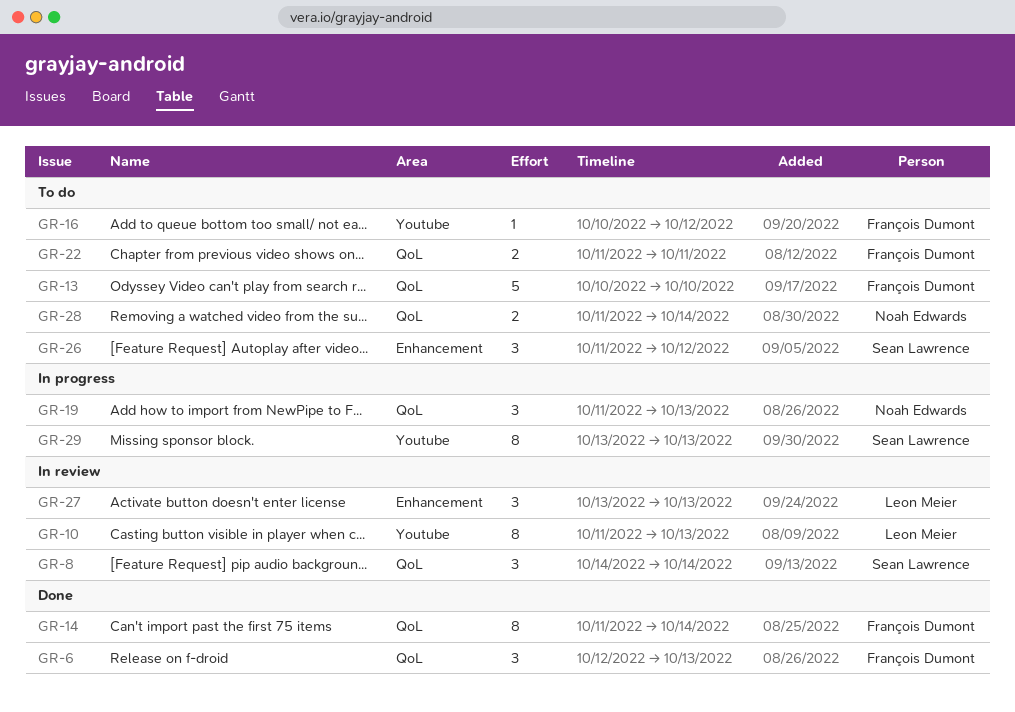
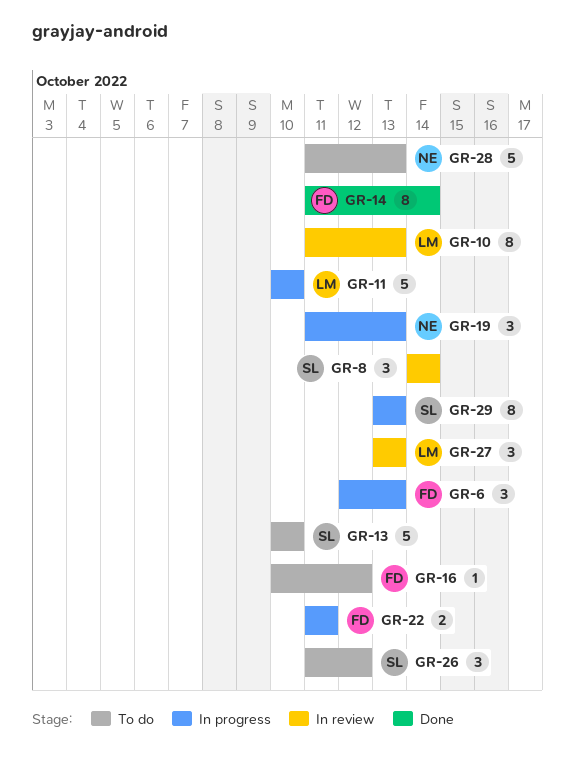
GR-6, status: Done -> In progress
GR-11: none -> present
GR-13, owner: François Dumont -> Sean Lawrence
GR-22, status: To do -> In progress
GR-28, estimate: 2 -> 5
GR-28, due: Oct 14 -> Oct 13

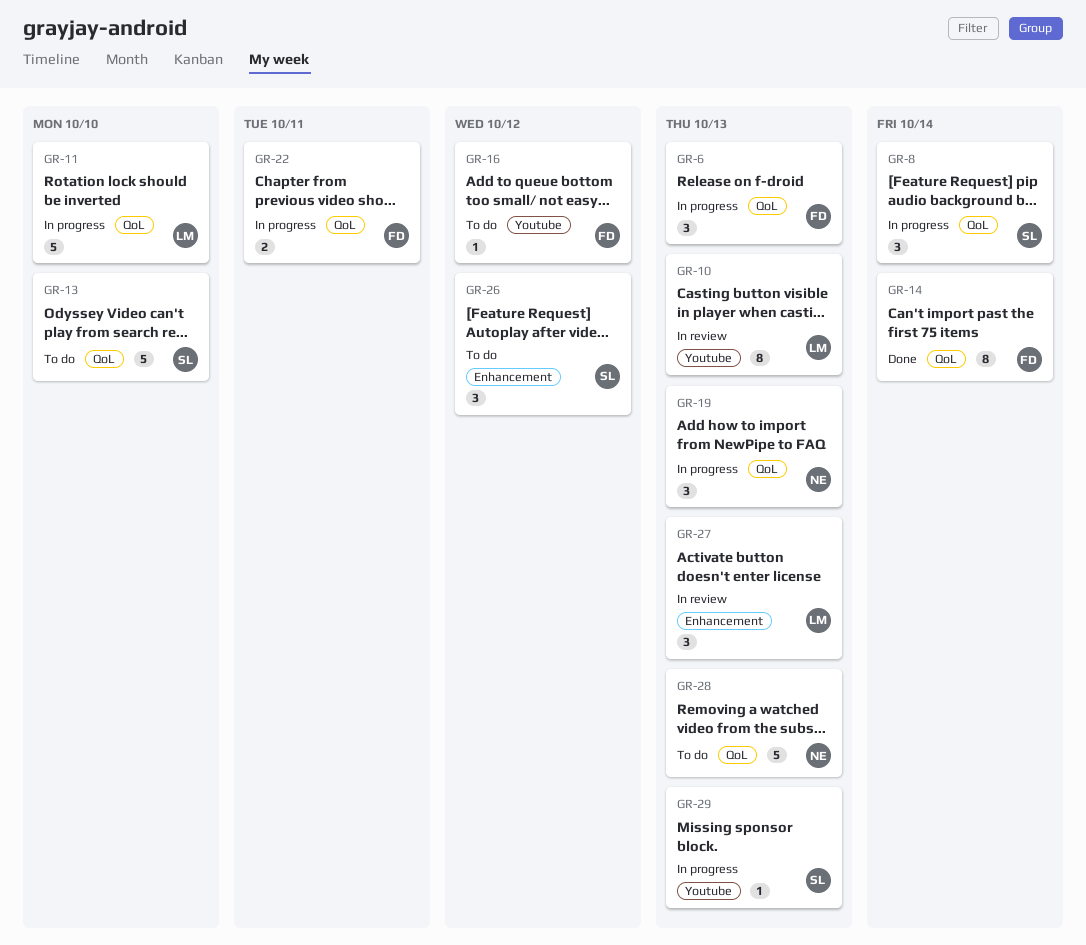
GR-8, status: In review -> In progress
GR-29, estimate: 8 -> 1

